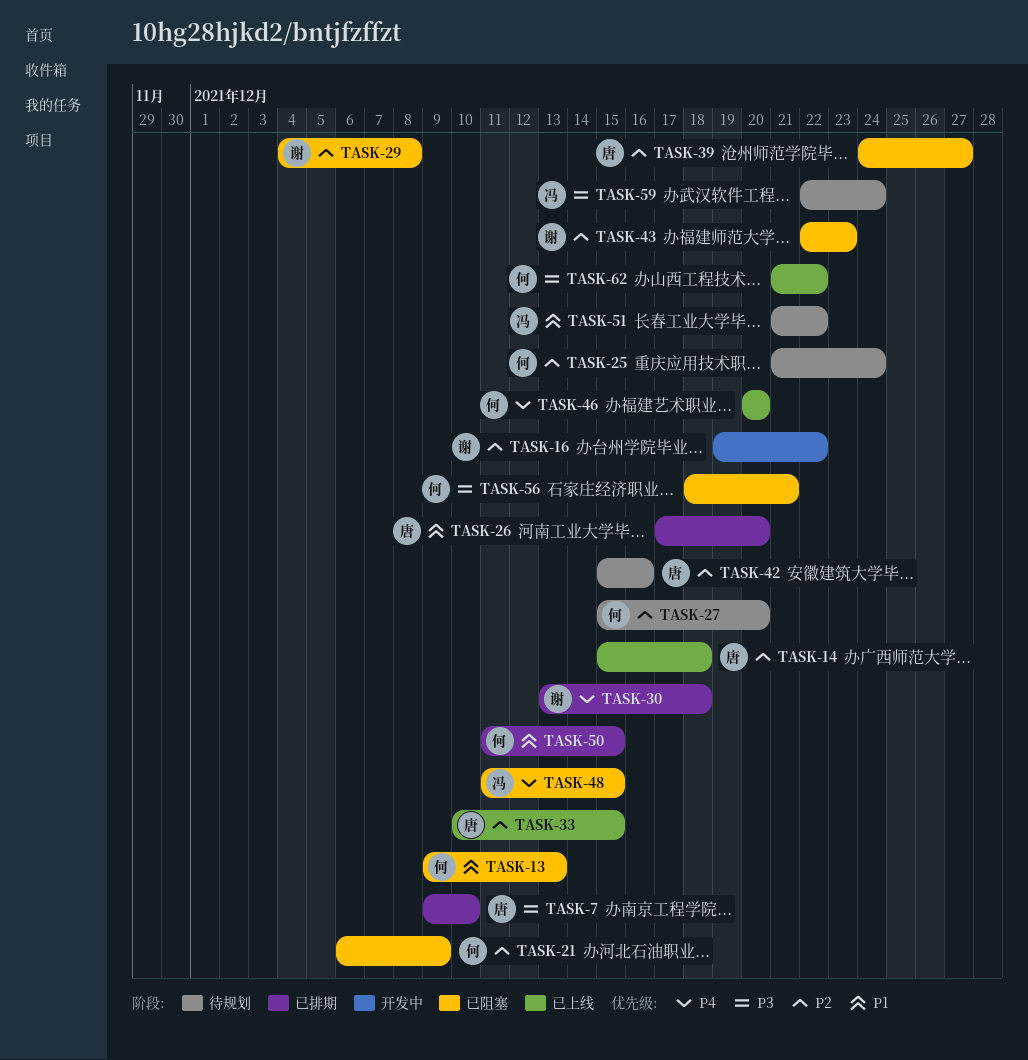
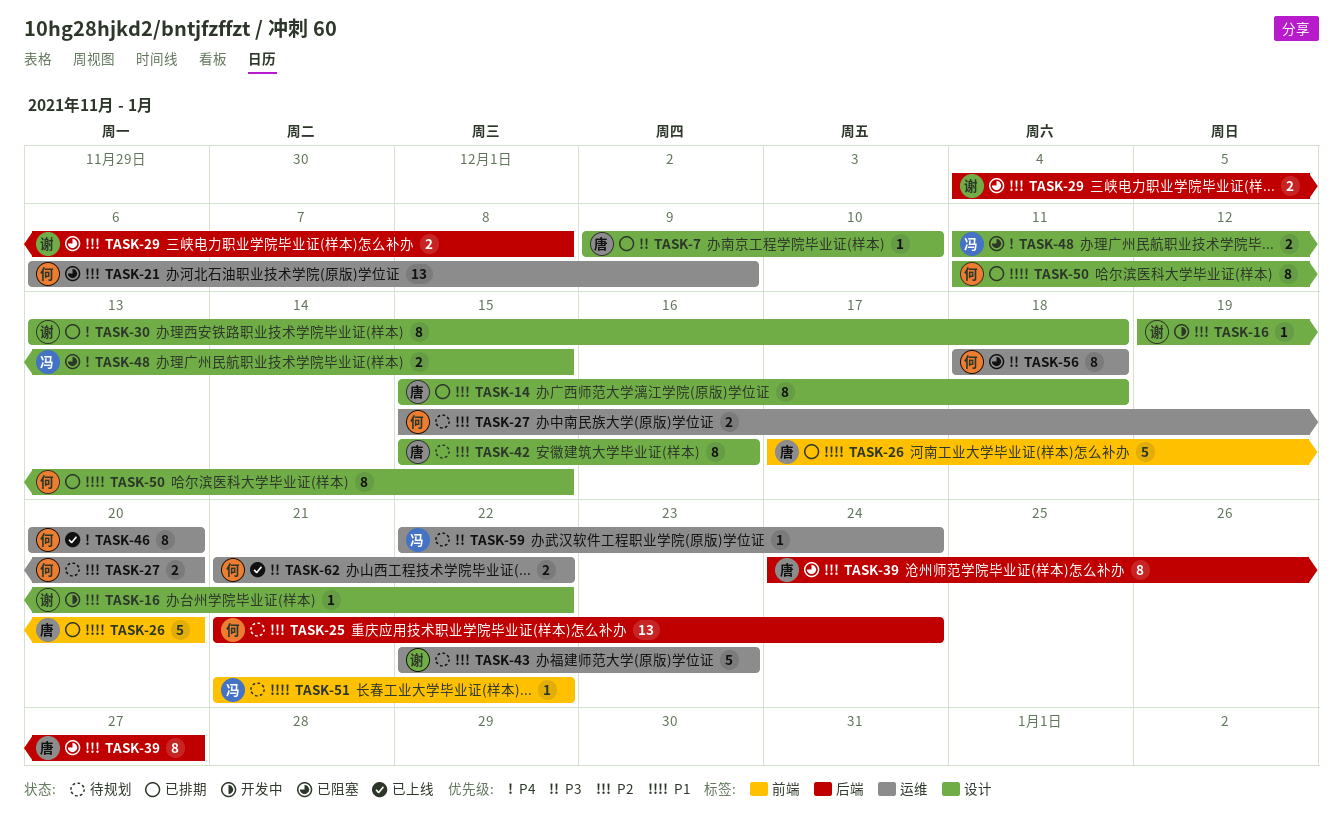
TASK-13: present -> none
TASK-14, status: 已上线 -> 已排期
TASK-33: present -> none
TASK-43, status: 已阻塞 -> 待规划
TASK-56, due: Dec 21 -> Dec 18

